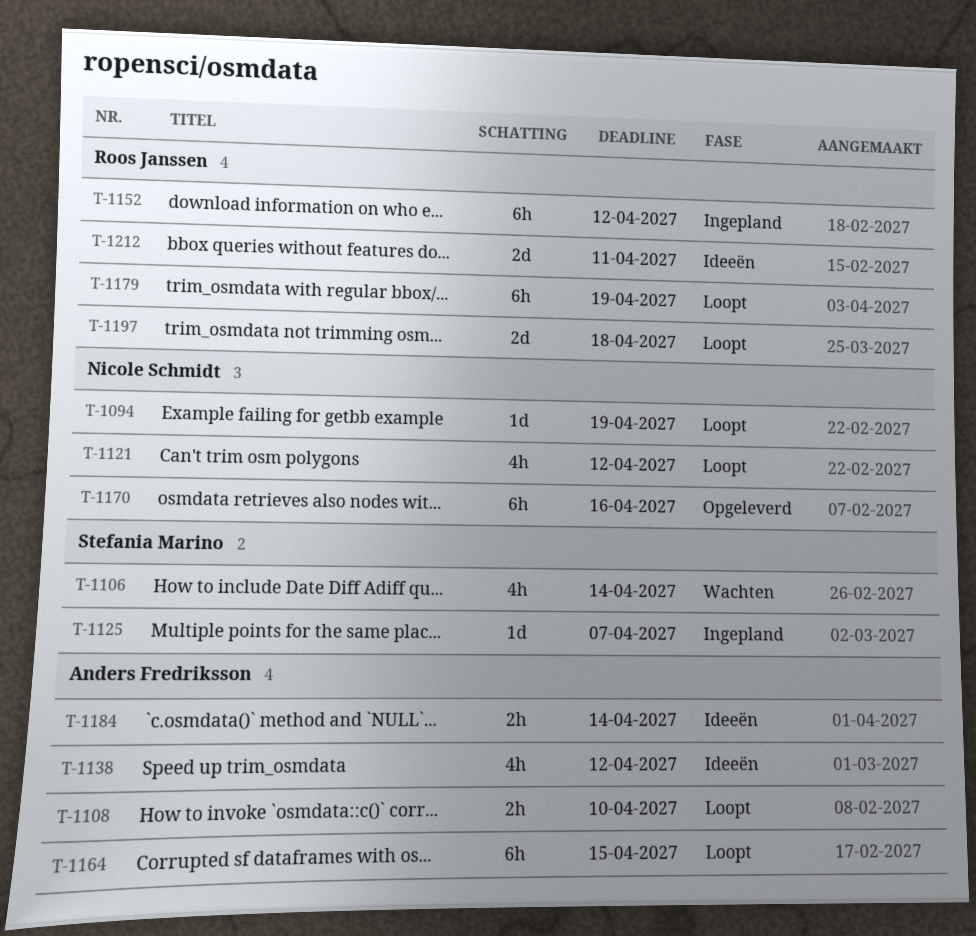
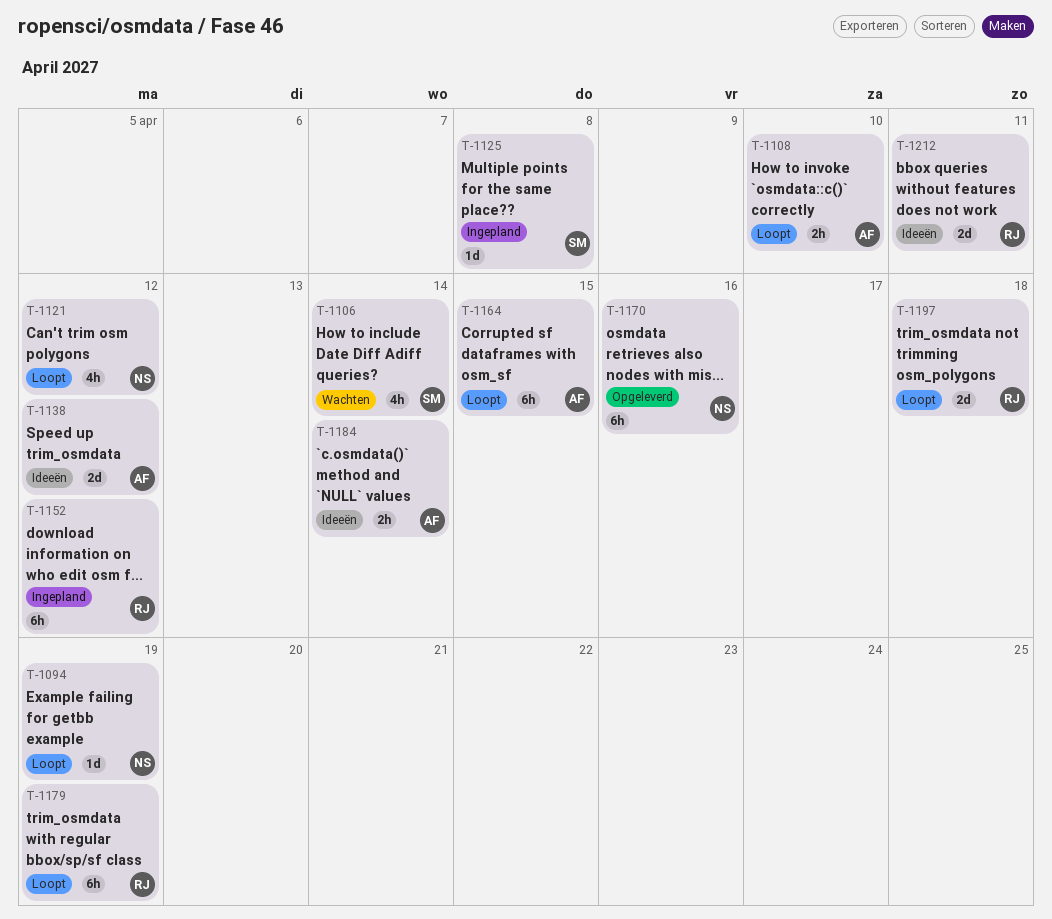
T-1125, due: Apr 7 -> Apr 8
T-1138, estimate: 4h -> 2d

